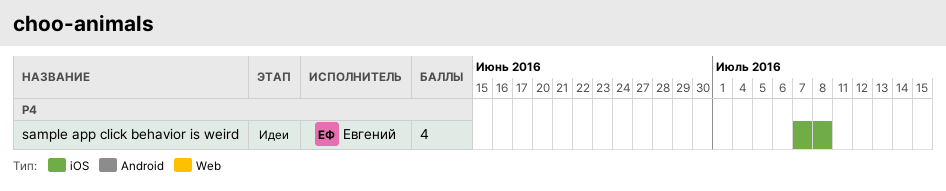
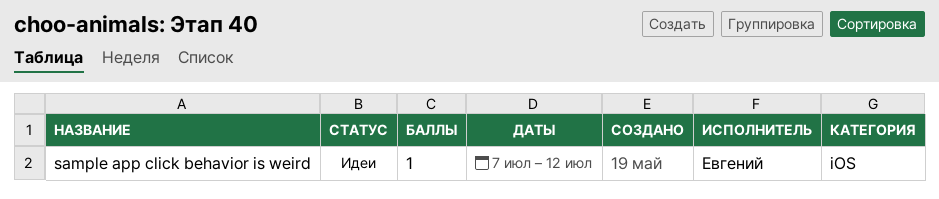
sample app click behavior is weird, estimate: 4 -> 1
sample app click behavior is weird, due: Jul 8 -> Jul 12

